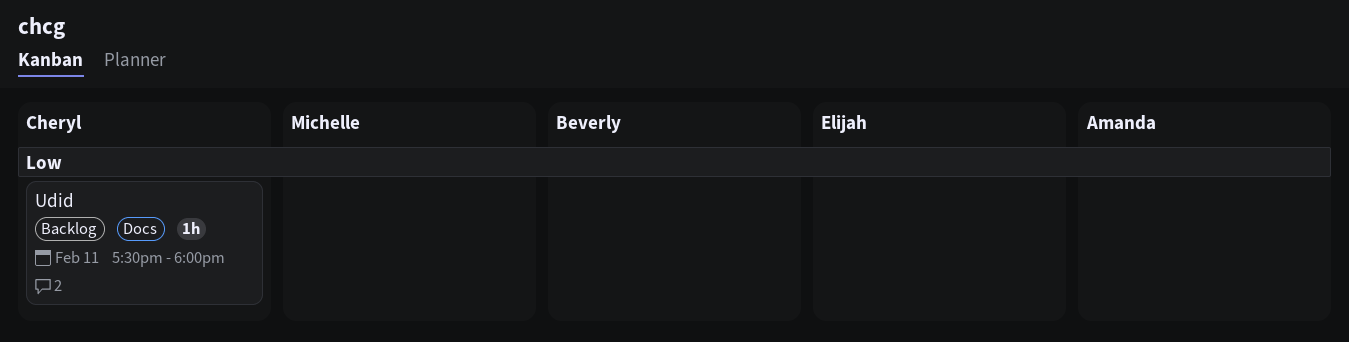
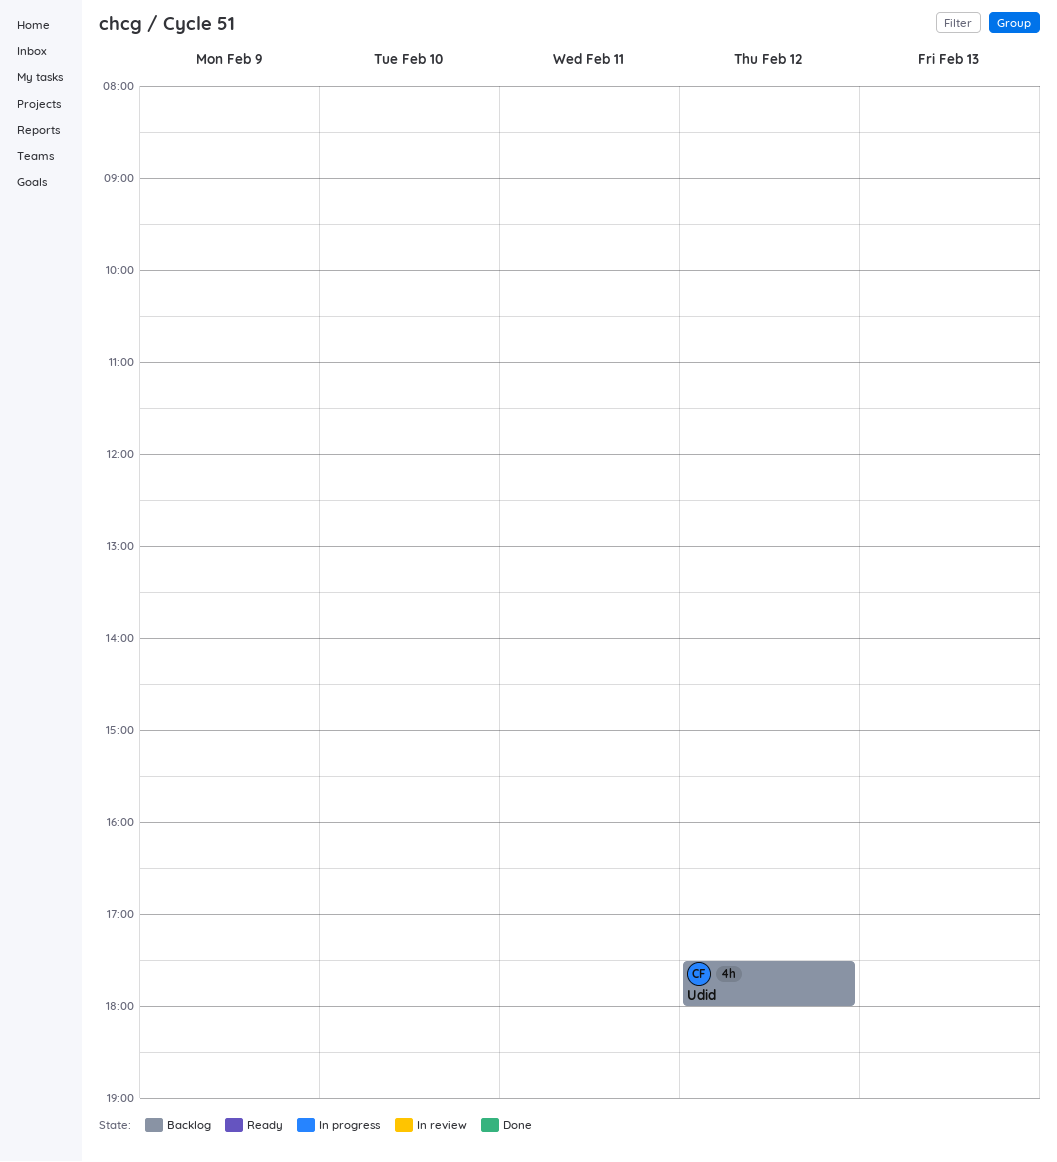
Udid, estimate: 1h -> 4h
Udid, day: Feb 11 -> Feb 12

